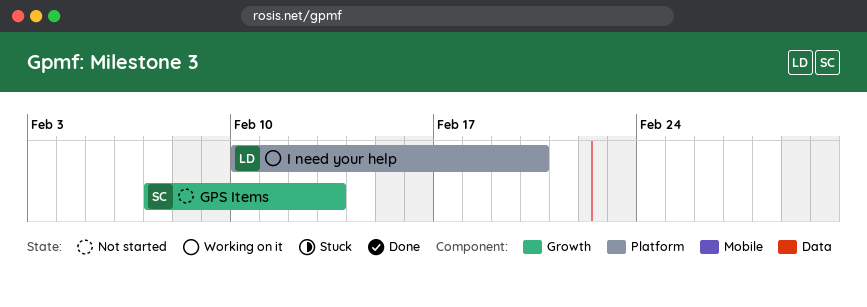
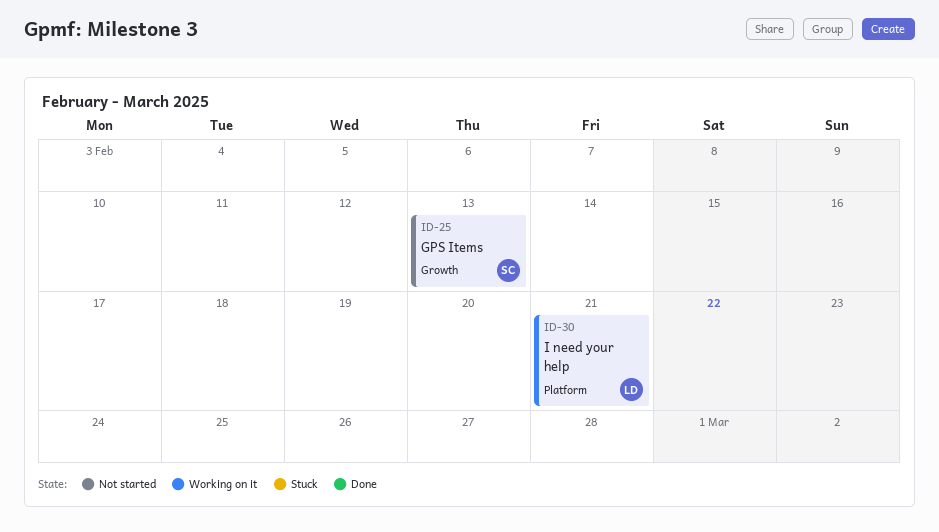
I need your help, due: Feb 20 -> Feb 21

